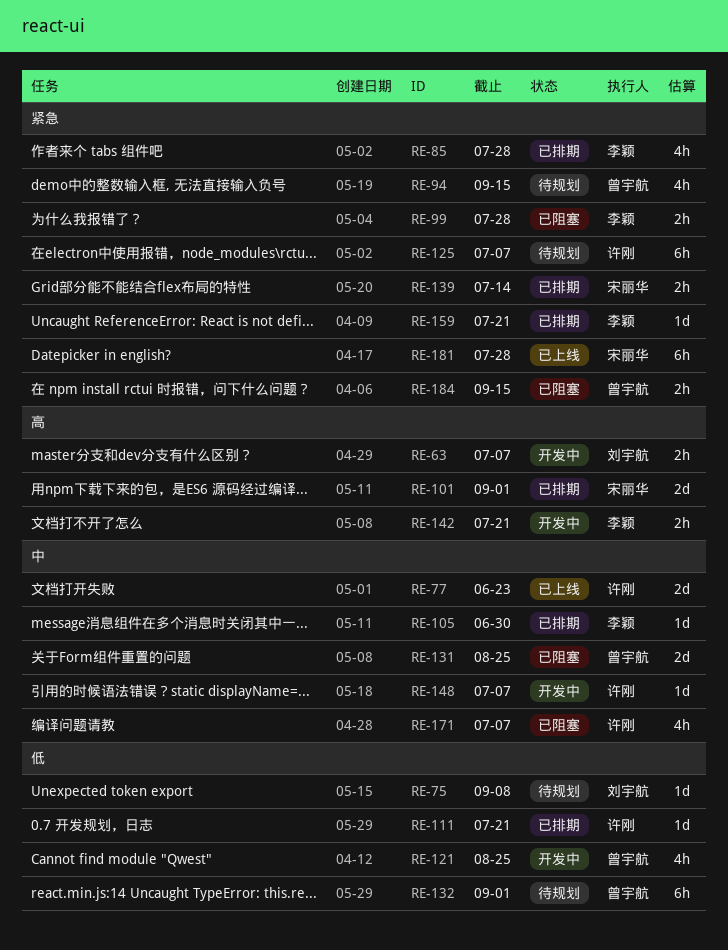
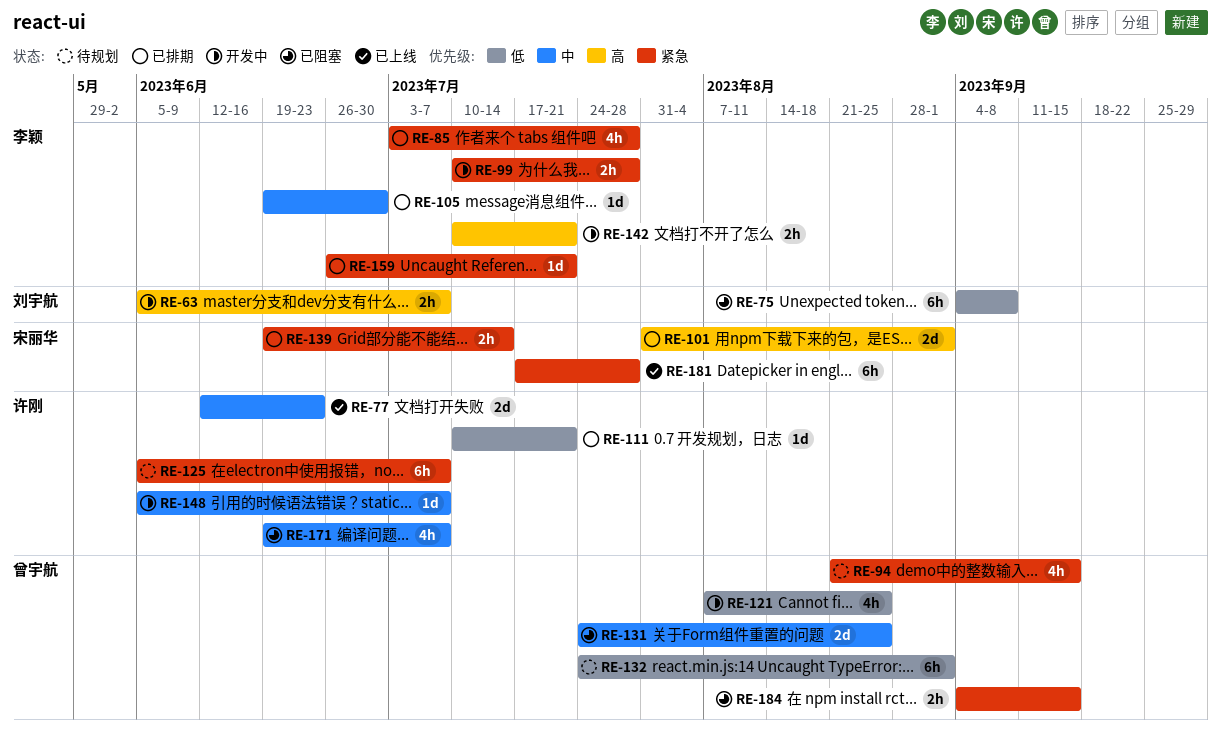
RE-75, status: 待规划 -> 已阻塞
RE-75, estimate: 1d -> 6h
RE-99, status: 已阻塞 -> 开发中

